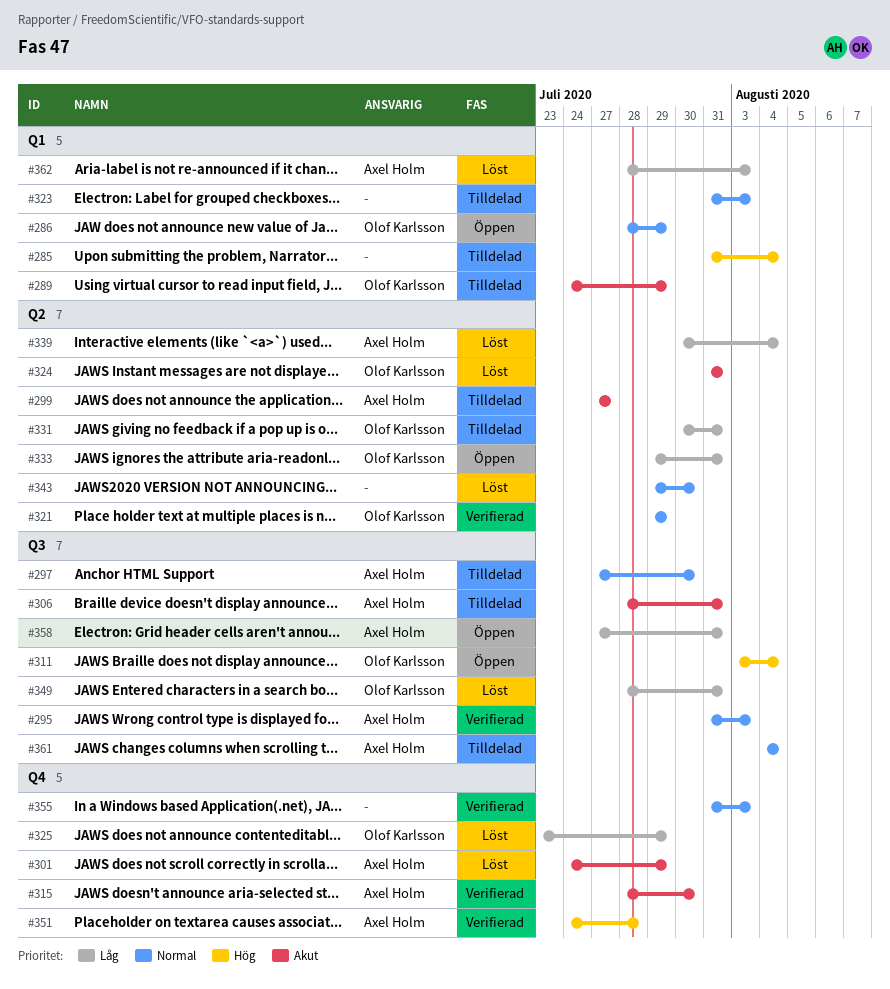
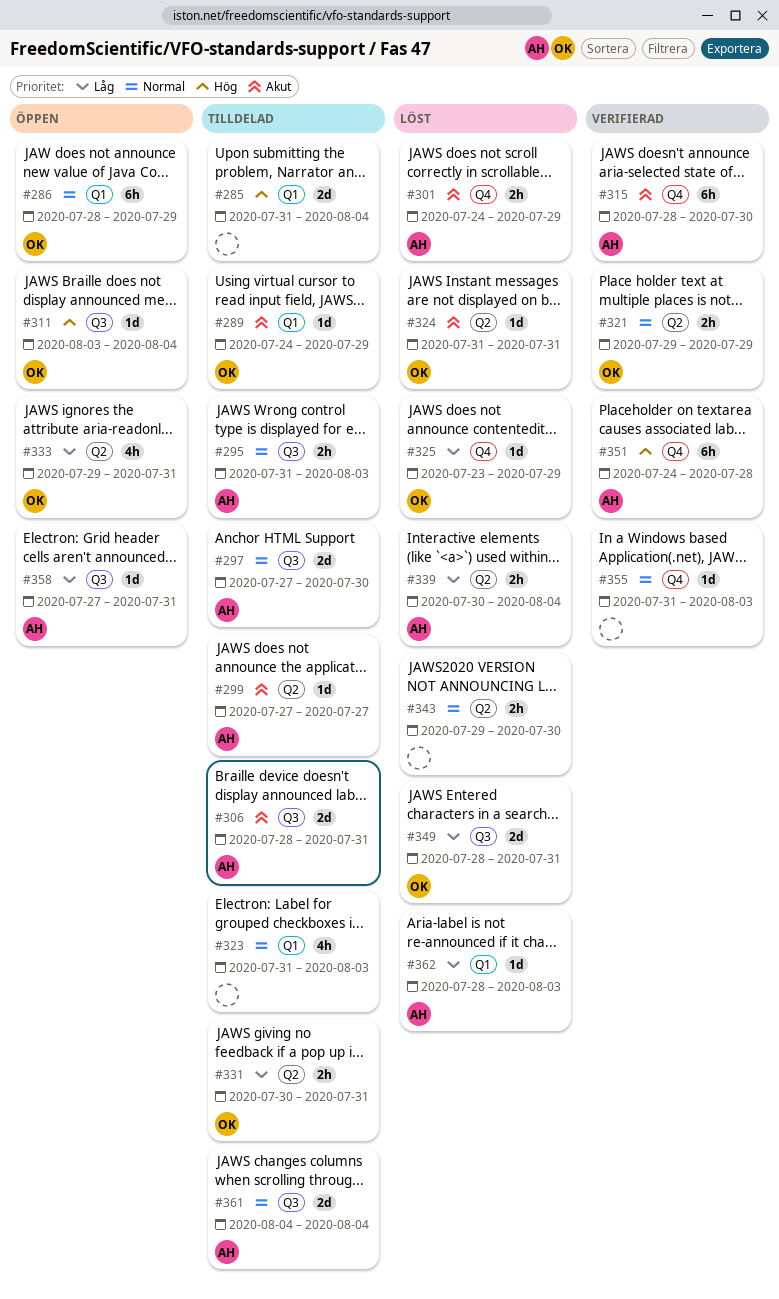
#295, status: Verifierad -> Tilldelad

